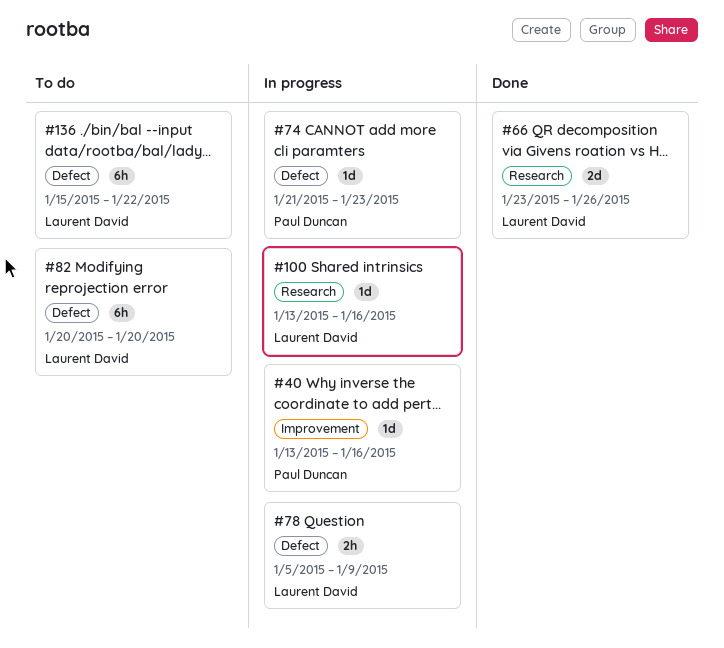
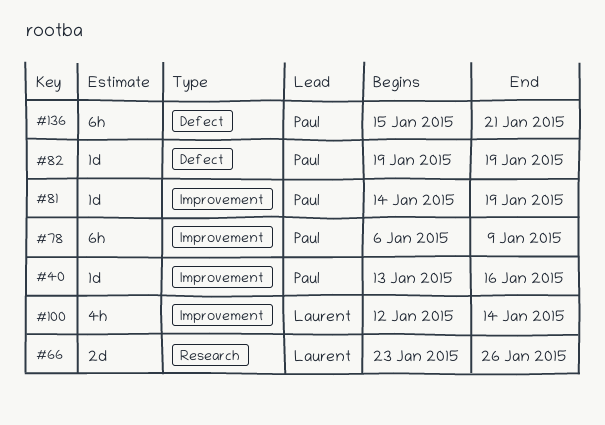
#74: present -> none
#78, owner: Laurent David -> Paul Duncan
#78, label: Defect -> Improvement
#78, estimate: 2h -> 6h
#78, start: Jan 5 -> Jan 6
#81: none -> present
#82, owner: Laurent David -> Paul Duncan
#82, estimate: 6h -> 1d
#82, start: Jan 20 -> Jan 19
#82, due: Jan 20 -> Jan 19
#100, label: Research -> Improvement
#100, estimate: 1d -> 4h
#100, start: Jan 13 -> Jan 12
#100, due: Jan 16 -> Jan 14
#136, owner: Laurent David -> Paul Duncan
#136, due: Jan 22 -> Jan 21

